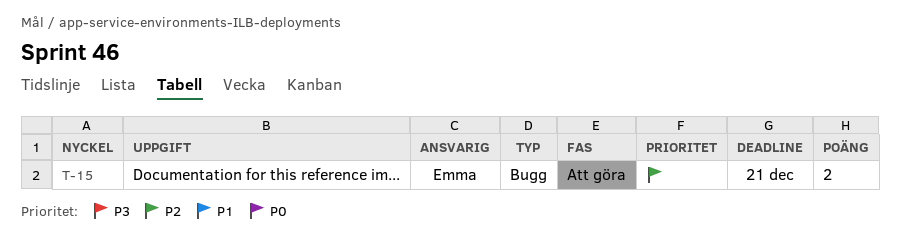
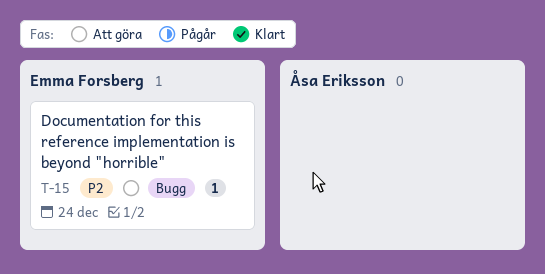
T-15, estimate: 2 -> 1
T-15, due: Dec 21 -> Dec 24

